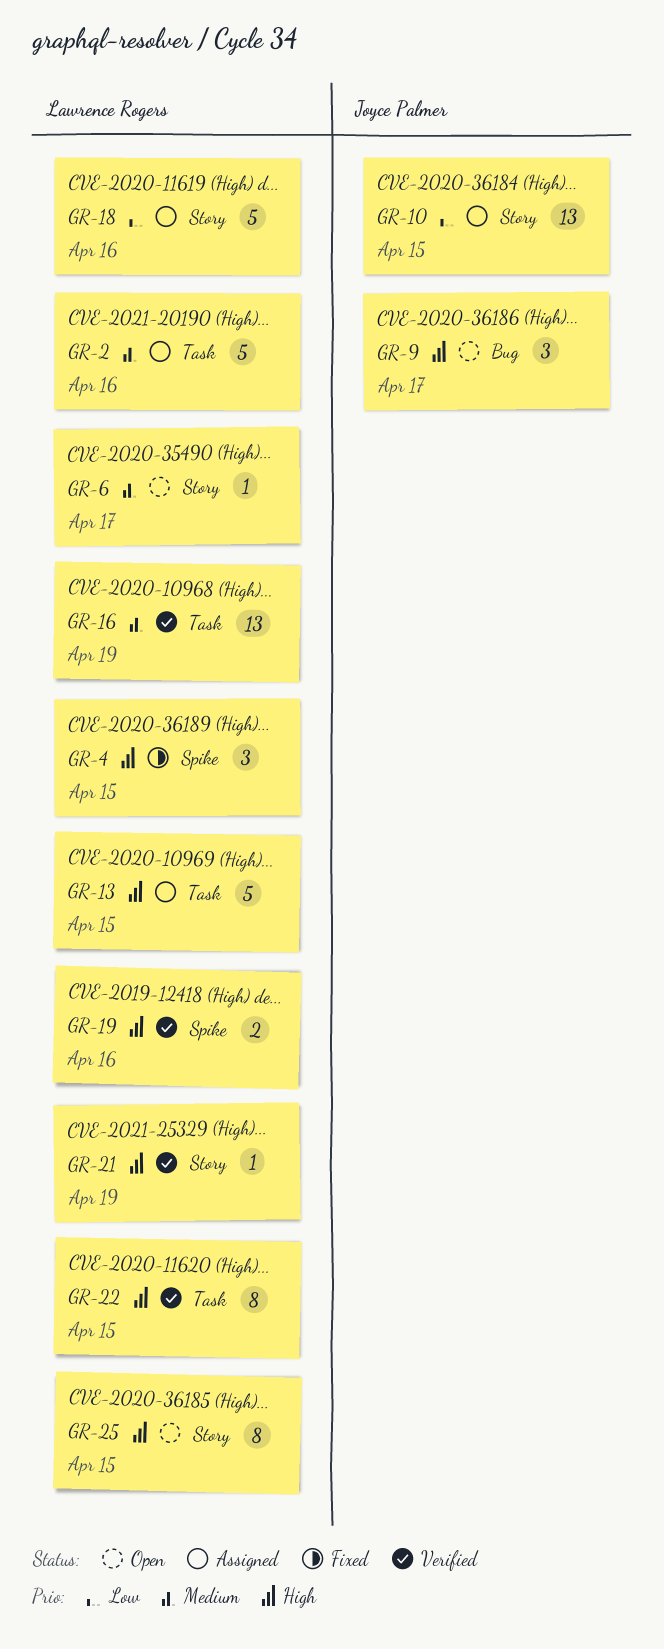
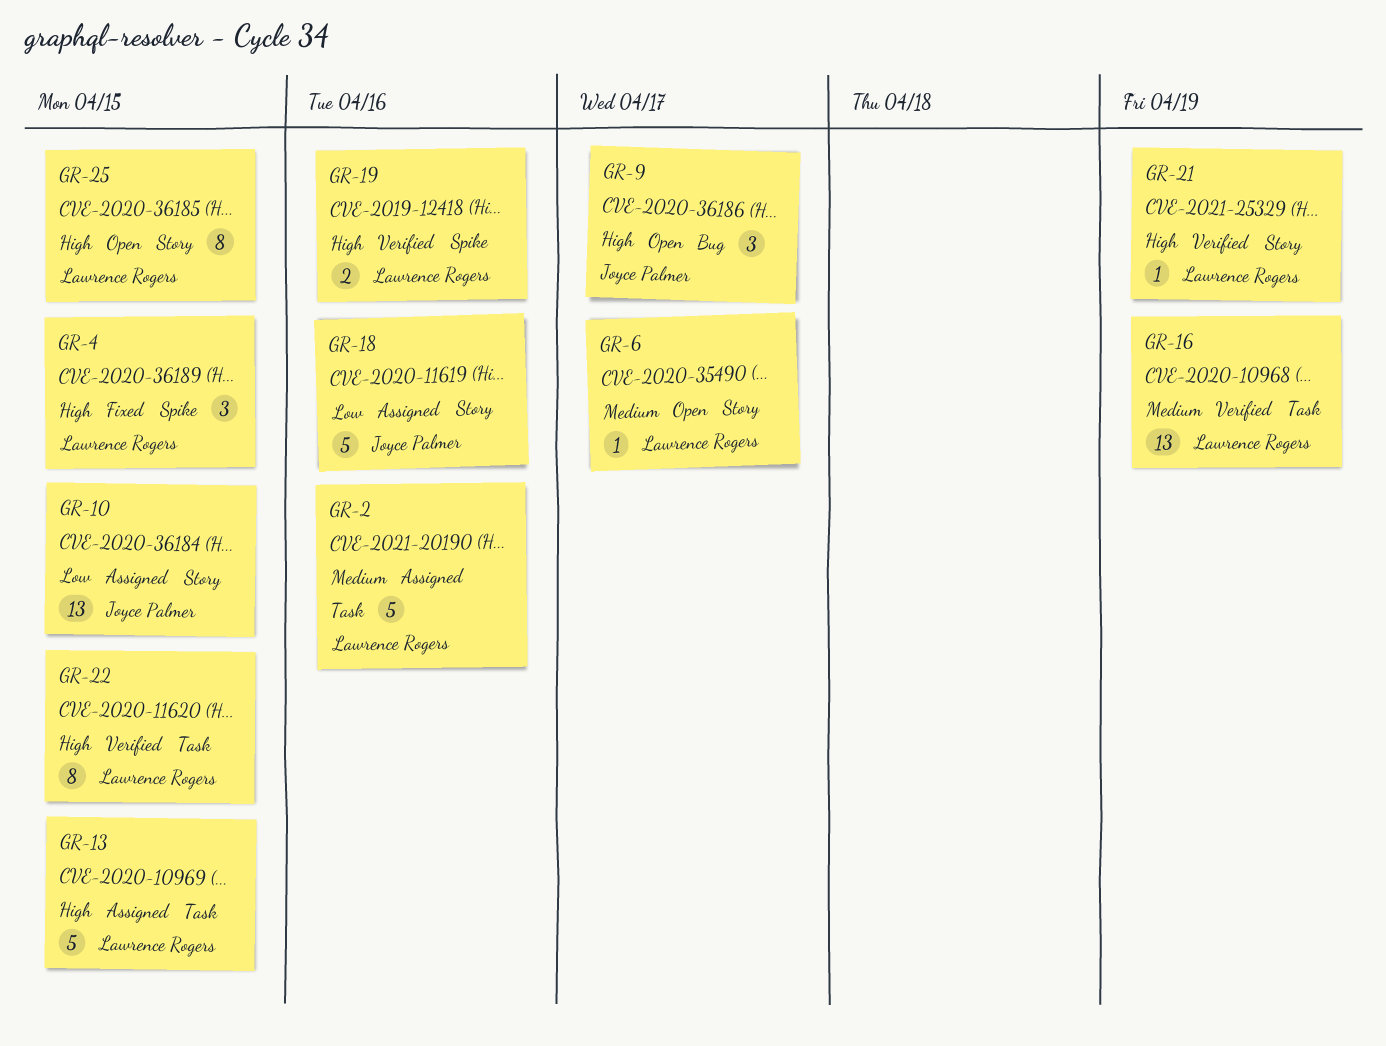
GR-18, owner: Lawrence Rogers -> Joyce Palmer

